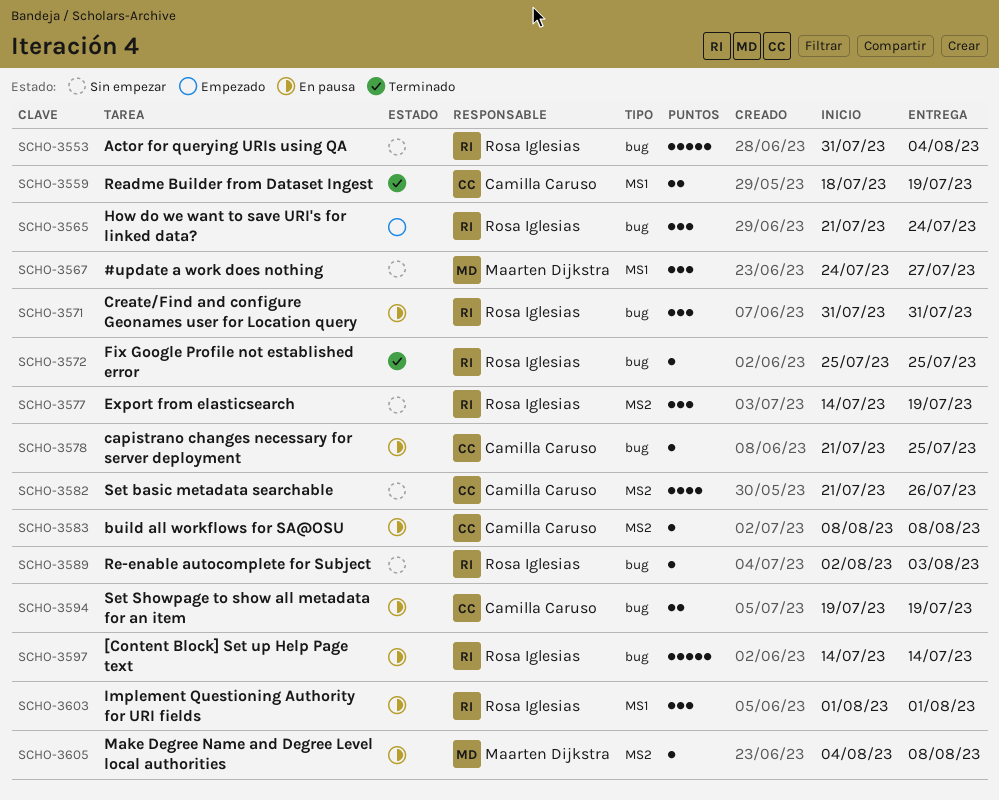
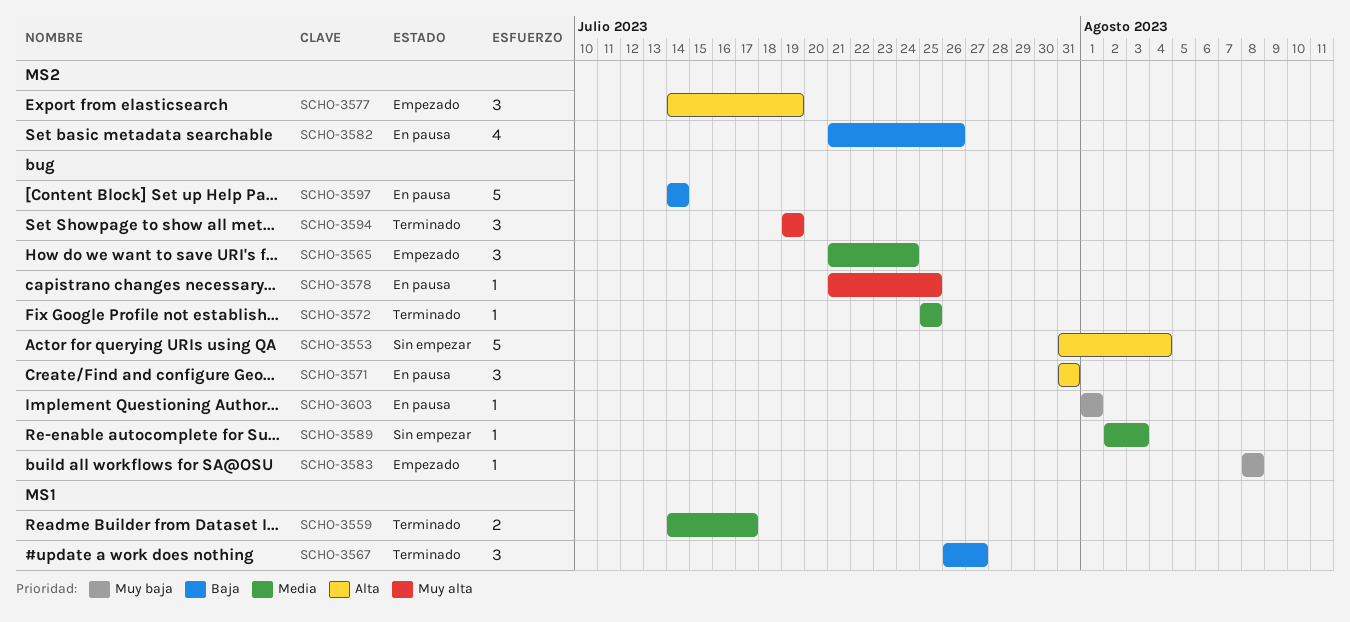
SCHO-3559, start: Jul 18 -> Jul 14
SCHO-3559, due: Jul 19 -> Jul 17
SCHO-3567, status: Sin empezar -> Terminado
SCHO-3567, start: Jul 24 -> Jul 26
SCHO-3577, status: Sin empezar -> Empezado
SCHO-3582, status: Sin empezar -> En pausa
SCHO-3583, status: En pausa -> Empezado
SCHO-3583, label: MS2 -> bug
SCHO-3594, status: En pausa -> Terminado
SCHO-3594, estimate: 2 -> 3
SCHO-3603, label: MS1 -> bug
SCHO-3603, estimate: 3 -> 1
SCHO-3605: present -> none

